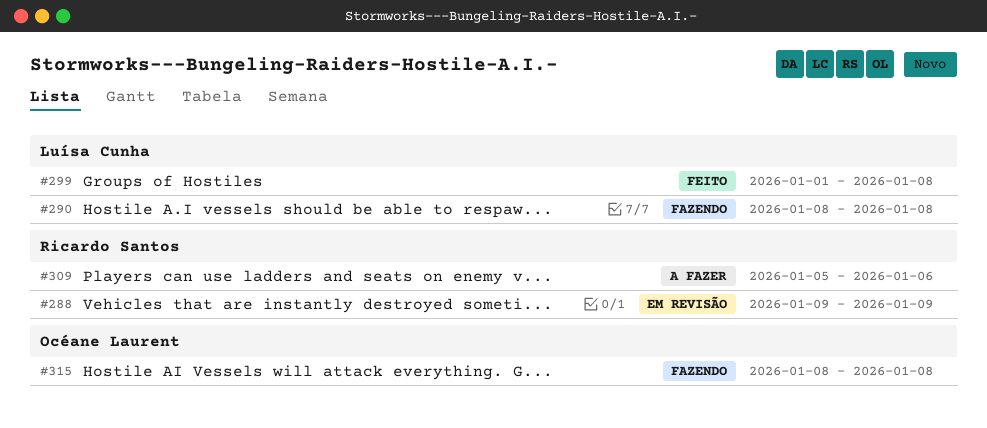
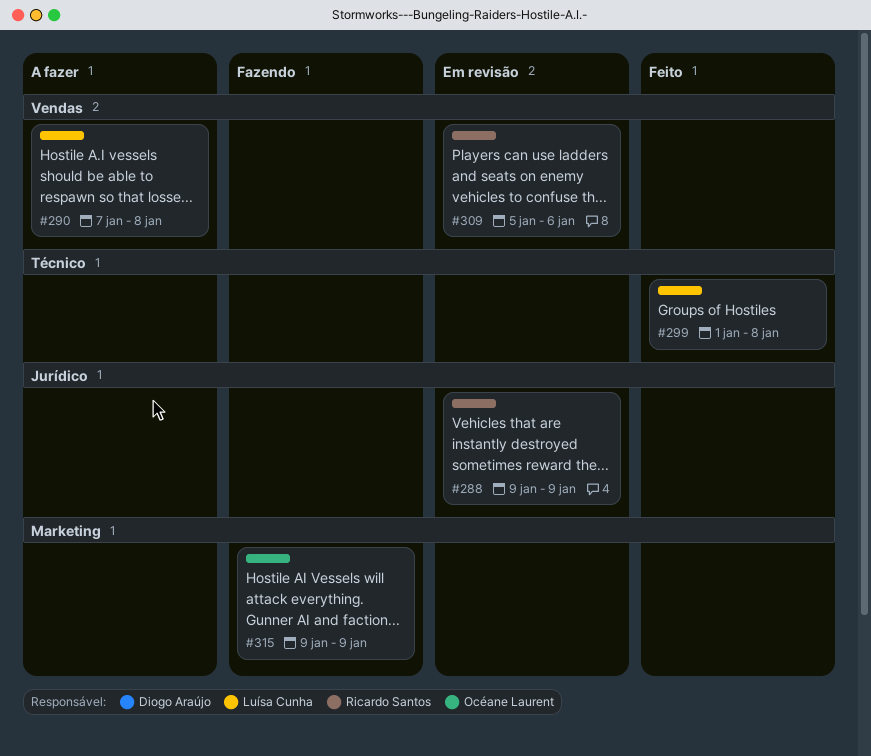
#290, status: Fazendo -> A fazer
#290, start: Jan 8 -> Jan 7
#309, status: A fazer -> Em revisão
#315, start: Jan 8 -> Jan 9
#315, due: Jan 8 -> Jan 9

